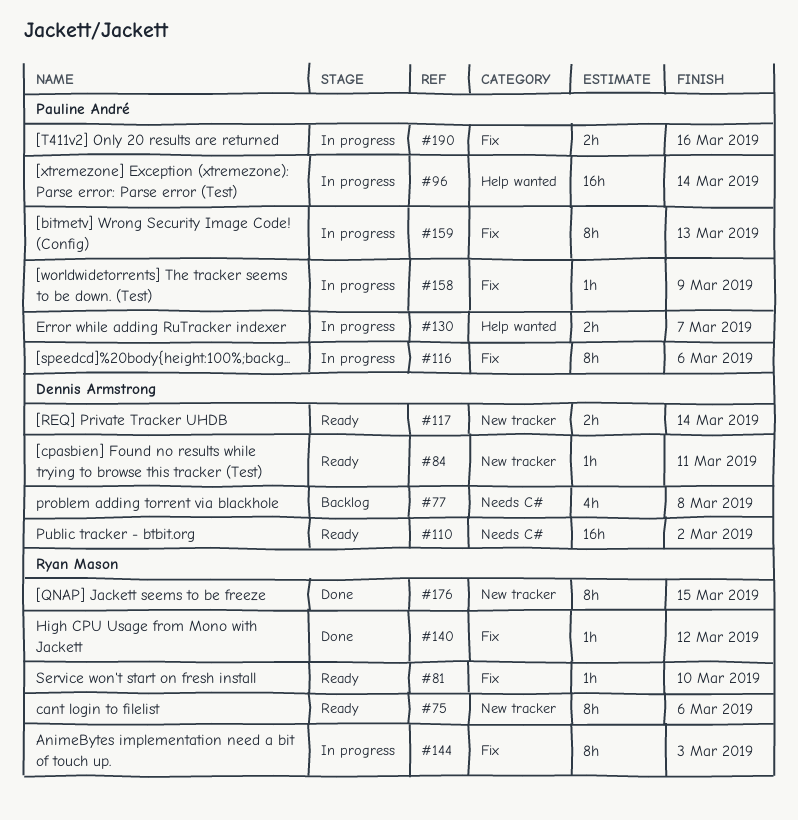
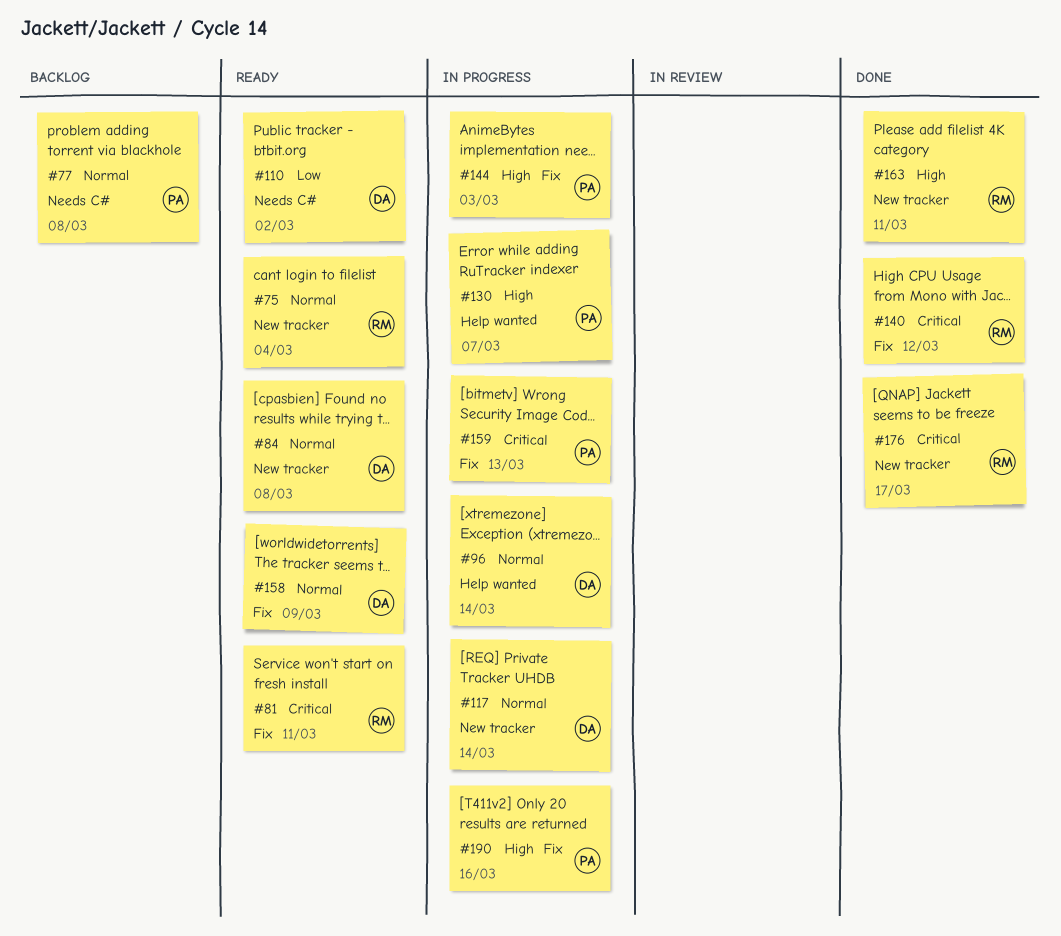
#75, due: Mar 6 -> Mar 4
#77, owner: Dennis Armstrong -> Pauline André
#81, due: Mar 10 -> Mar 11
#84, due: Mar 11 -> Mar 8
#96, owner: Pauline André -> Dennis Armstrong
#116: present -> none
#117, status: Ready -> In progress
#144, owner: Ryan Mason -> Pauline André
#158, status: In progress -> Ready
#158, owner: Pauline André -> Dennis Armstrong
#163: none -> present
#176, due: Mar 15 -> Mar 17

